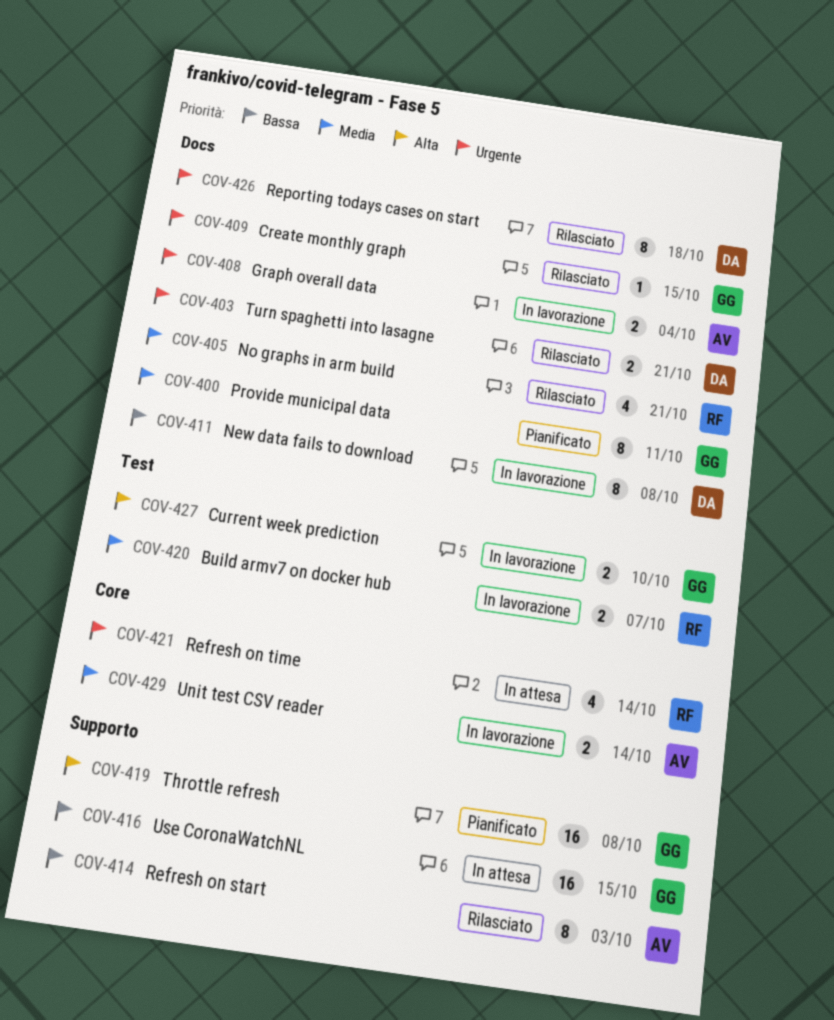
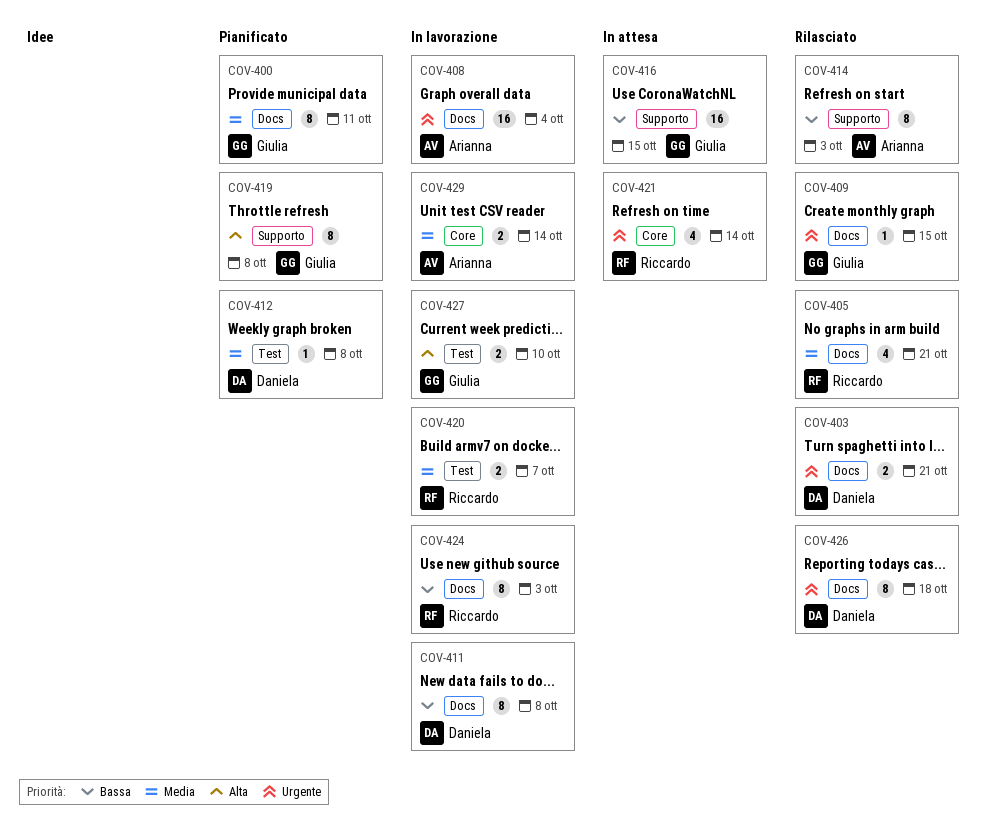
COV-408, estimate: 2 -> 16
COV-412: none -> present
COV-419, estimate: 16 -> 8
COV-424: none -> present

